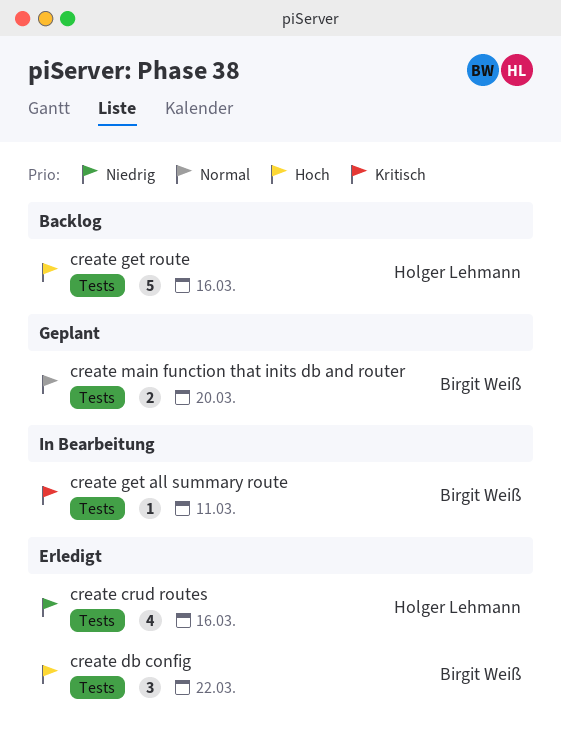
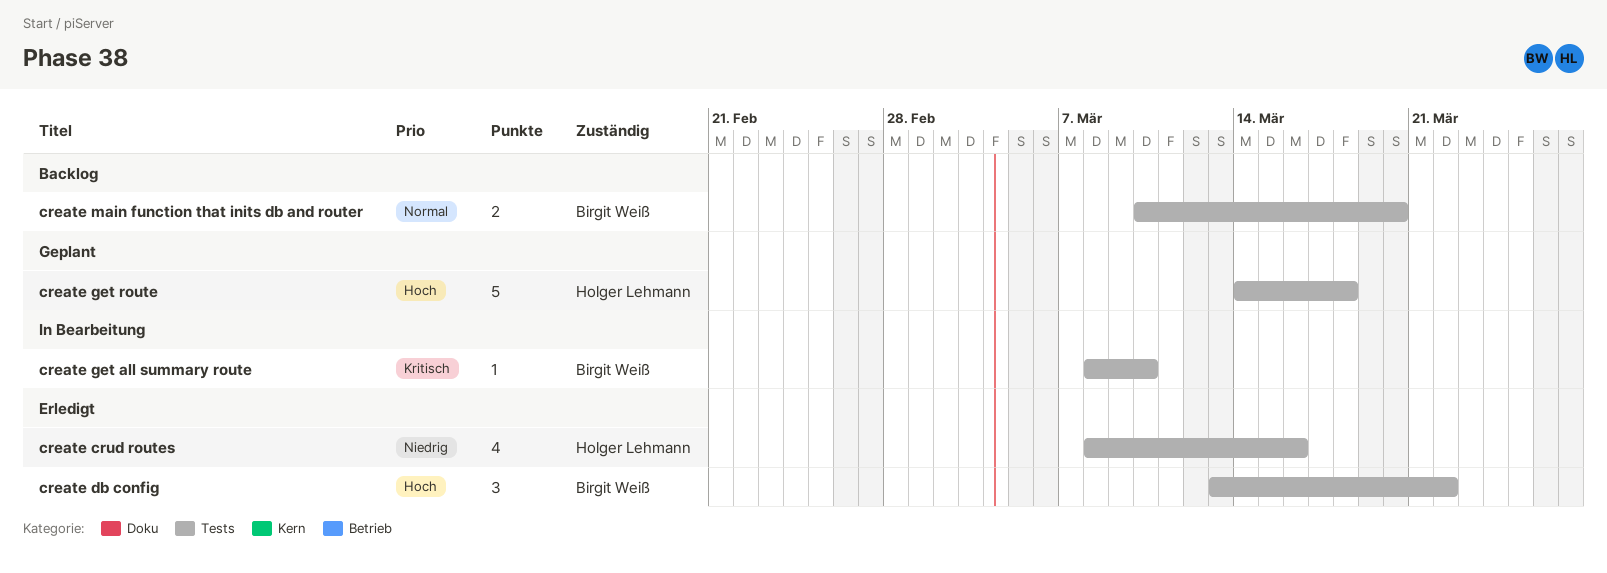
create get all summary route, due: Mar 11 -> Mar 10
create get route, status: Backlog -> Geplant
create get route, due: Mar 16 -> Mar 18
create main function that inits db and router, status: Geplant -> Backlog

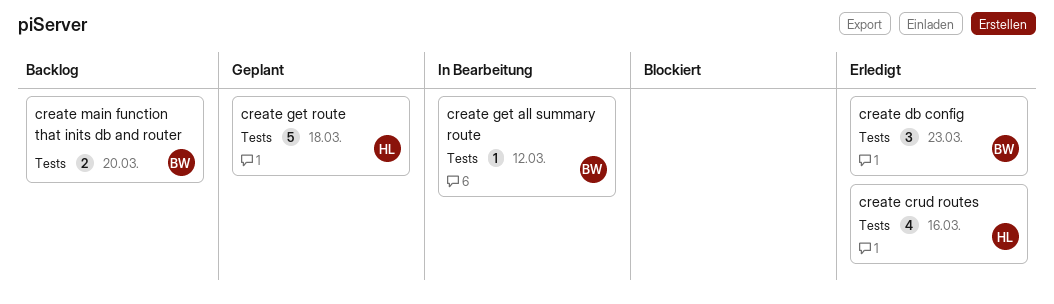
create db config, due: Mar 22 -> Mar 23
create get all summary route, due: Mar 10 -> Mar 12

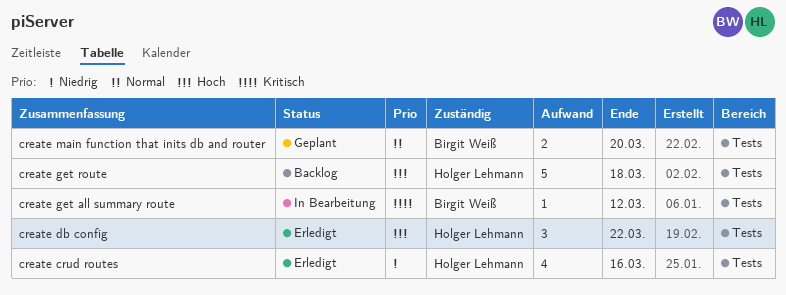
create db config, owner: Birgit Weiß -> Holger Lehmann
create db config, due: Mar 23 -> Mar 22
create get route, status: Geplant -> Backlog
create main function that inits db and router, status: Backlog -> Geplant

